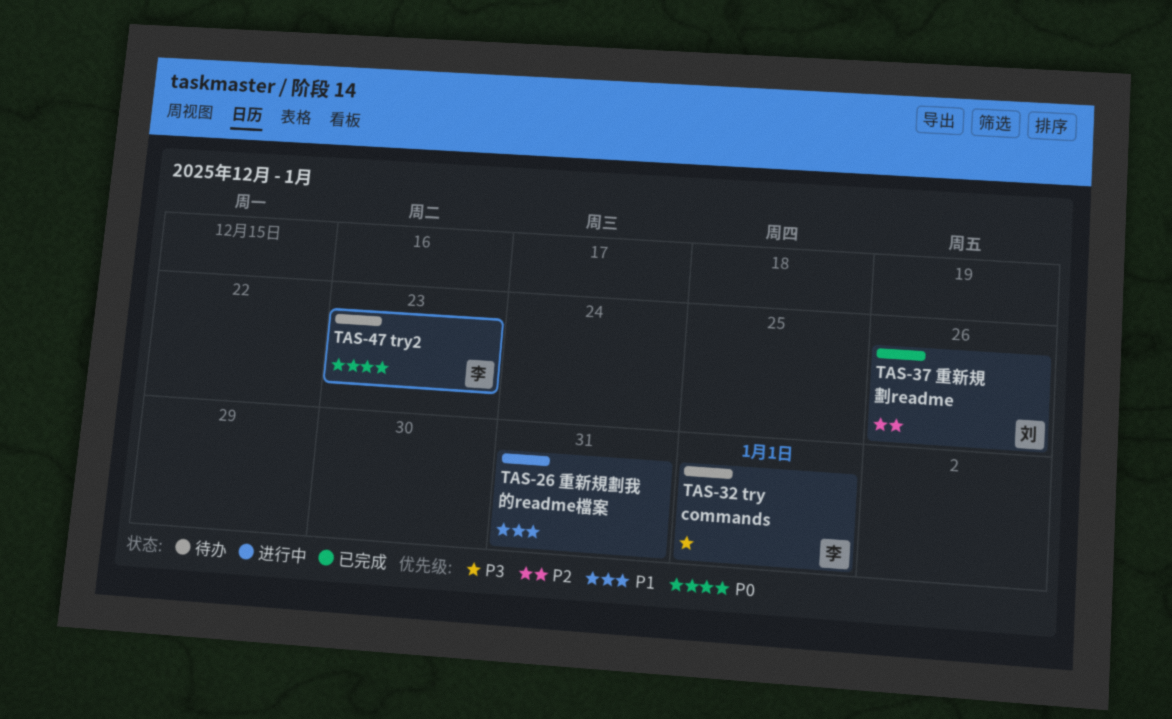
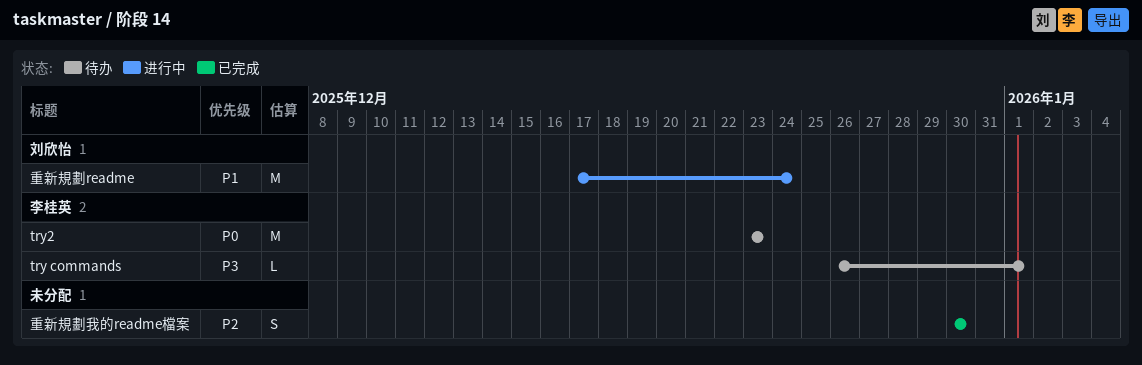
重新規劃readme, status: 已完成 -> 进行中
重新規劃readme, priority: P2 -> P1
重新規劃readme, due: Dec 26 -> Dec 24
重新規劃我的readme檔案, status: 进行中 -> 已完成
重新規劃我的readme檔案, priority: P1 -> P2
重新規劃我的readme檔案, due: Dec 31 -> Dec 30

